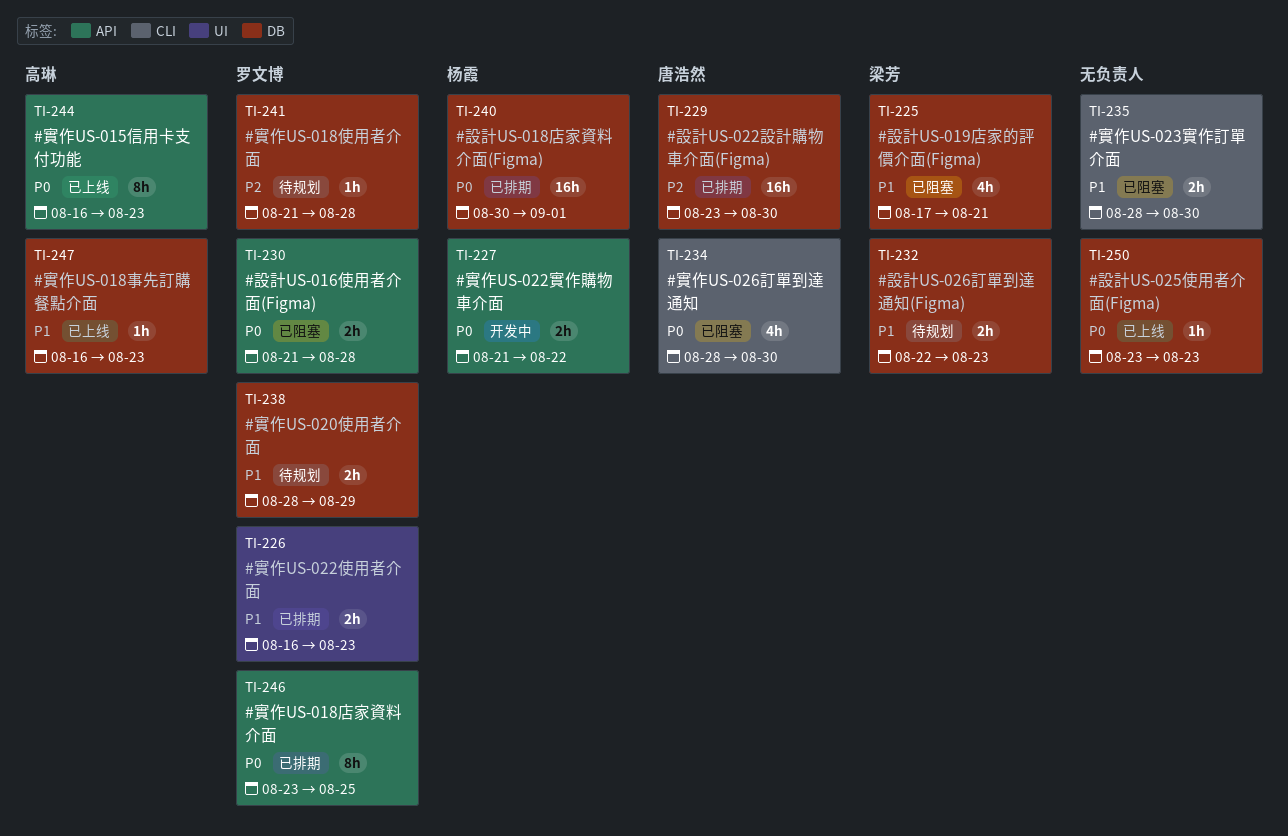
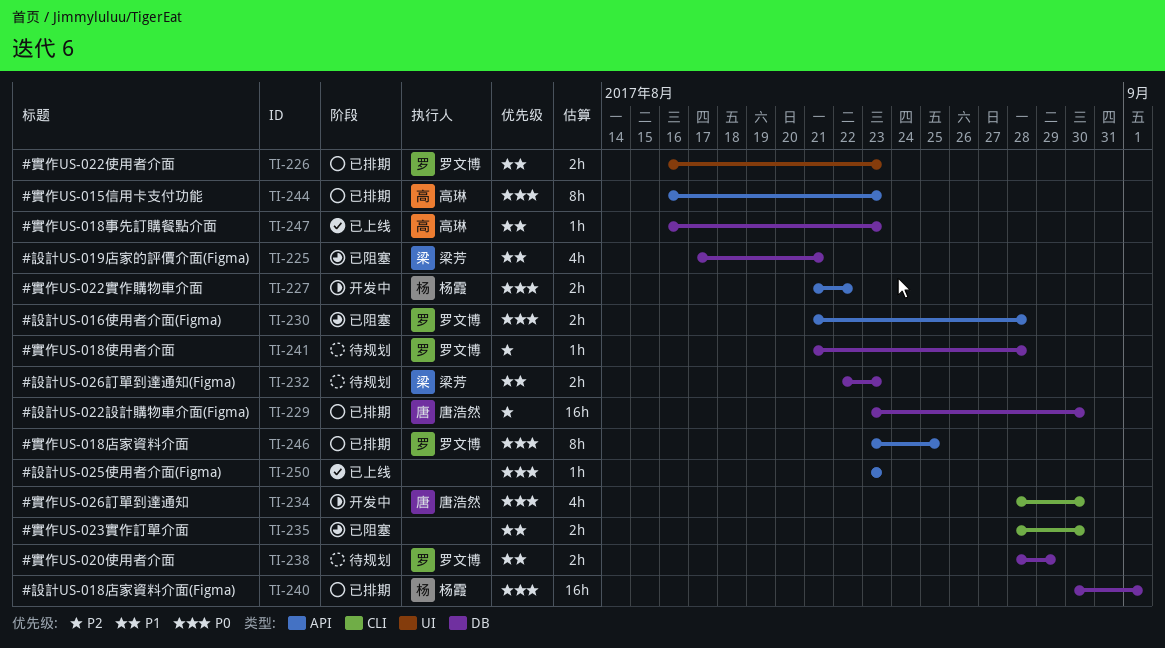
TI-234, status: 已阻塞 -> 开发中
TI-244, status: 已上线 -> 已排期
TI-250, label: DB -> API

